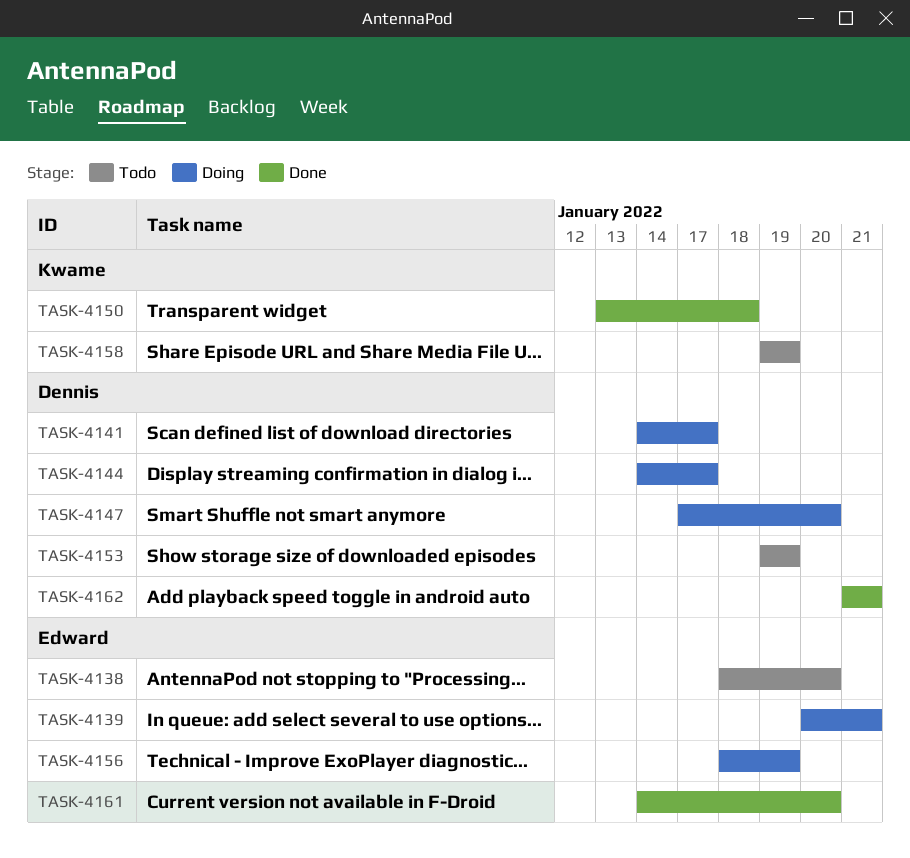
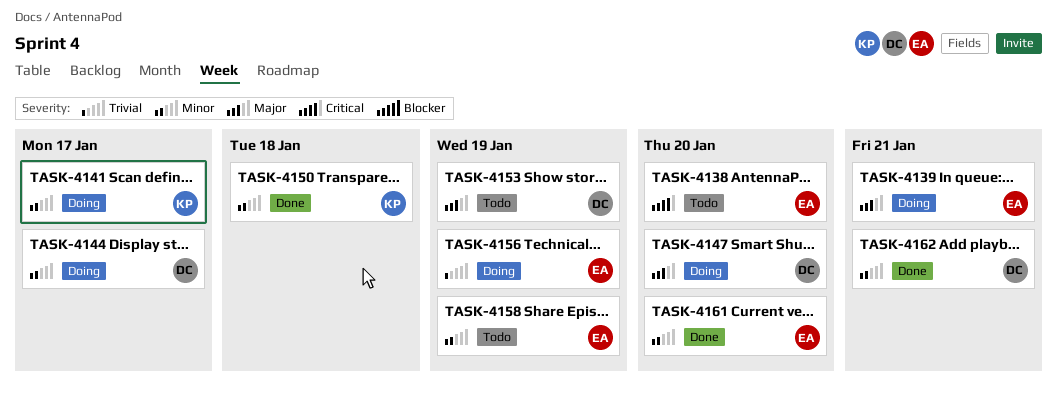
TASK-4141, owner: Dennis -> Kwame
TASK-4158, owner: Kwame -> Edward

